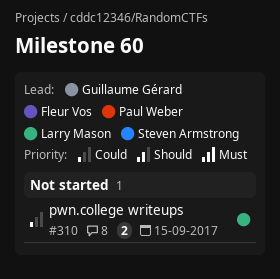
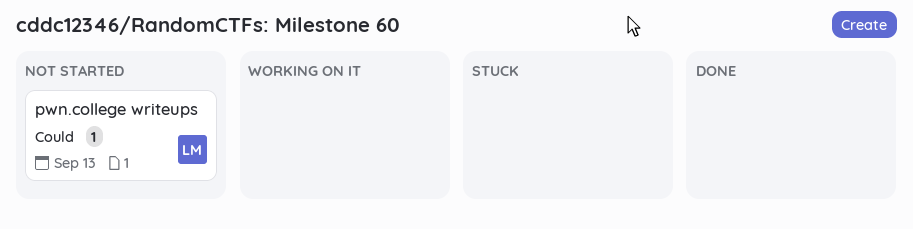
pwn.college writeups, estimate: 2 -> 1
pwn.college writeups, due: Sep 15 -> Sep 13

